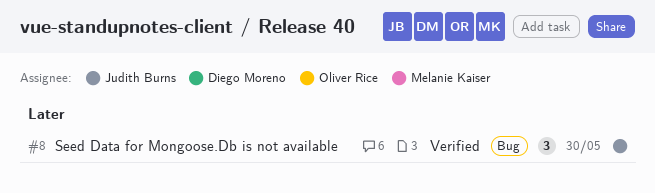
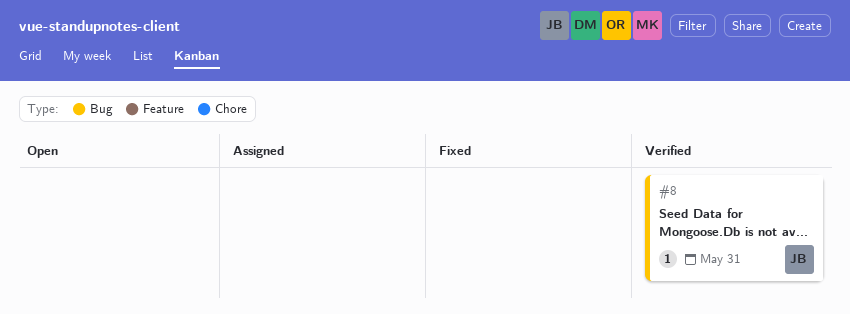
#8, estimate: 3 -> 1
#8, due: May 30 -> May 31

